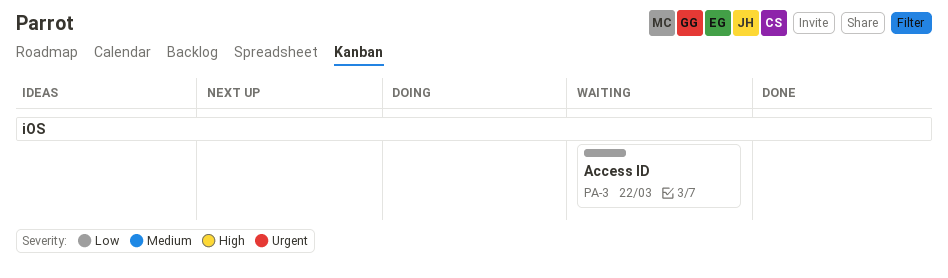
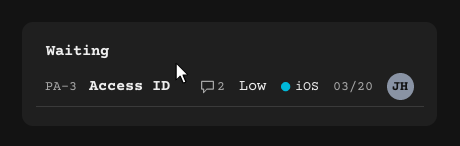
PA-3, due: Mar 22 -> Mar 20

